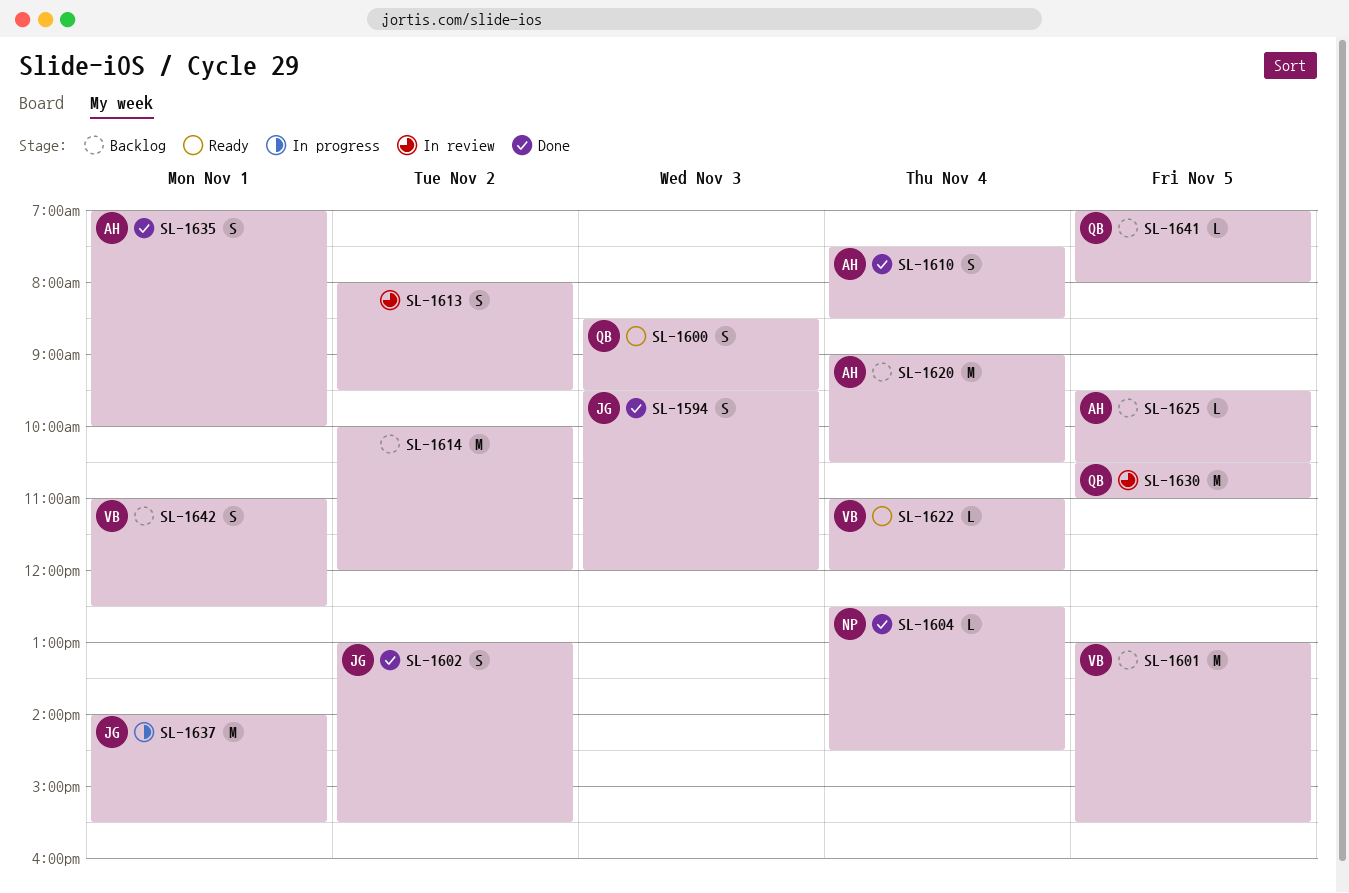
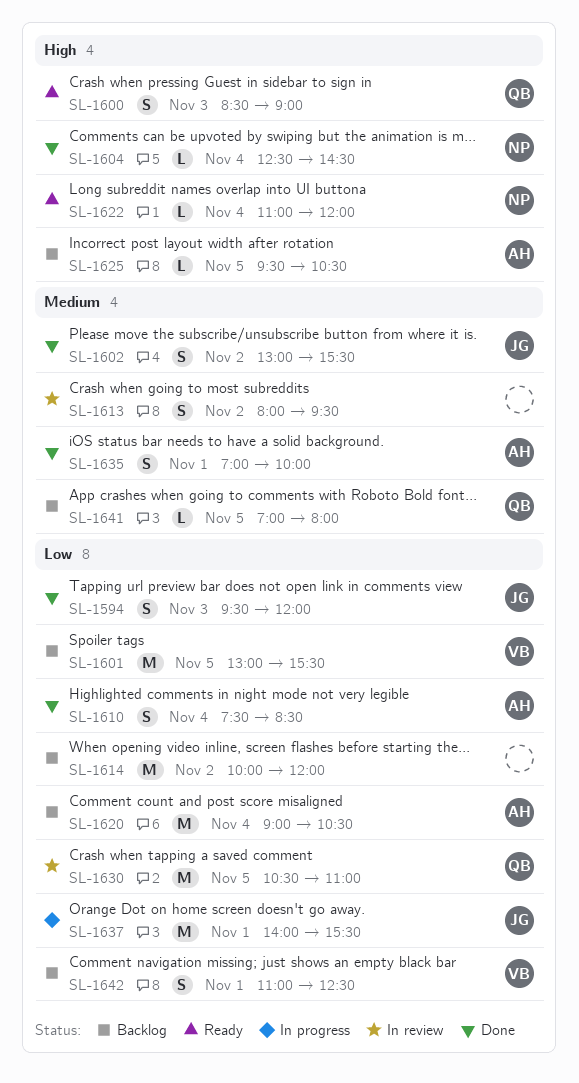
SL-1600, ends: 09:30 -> 09:00
SL-1622, owner: VB -> NP

